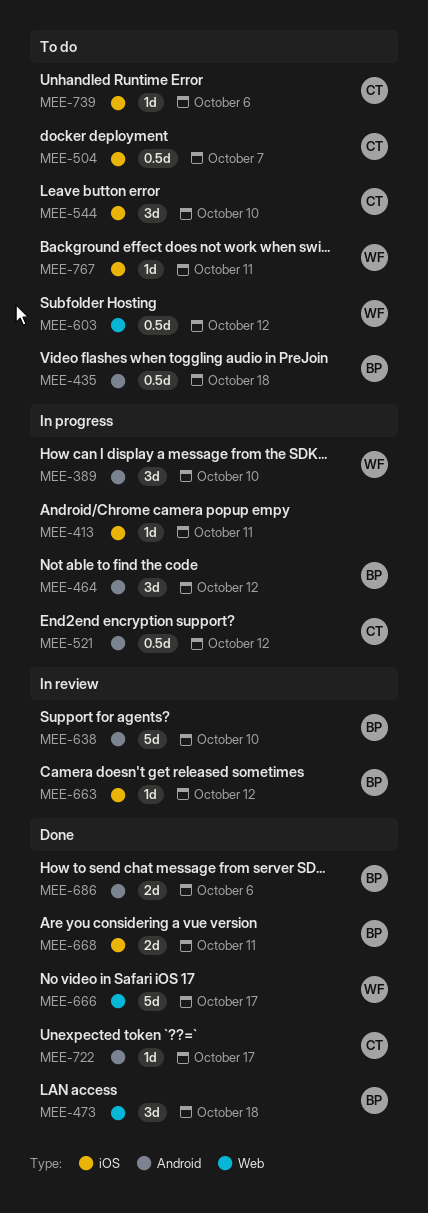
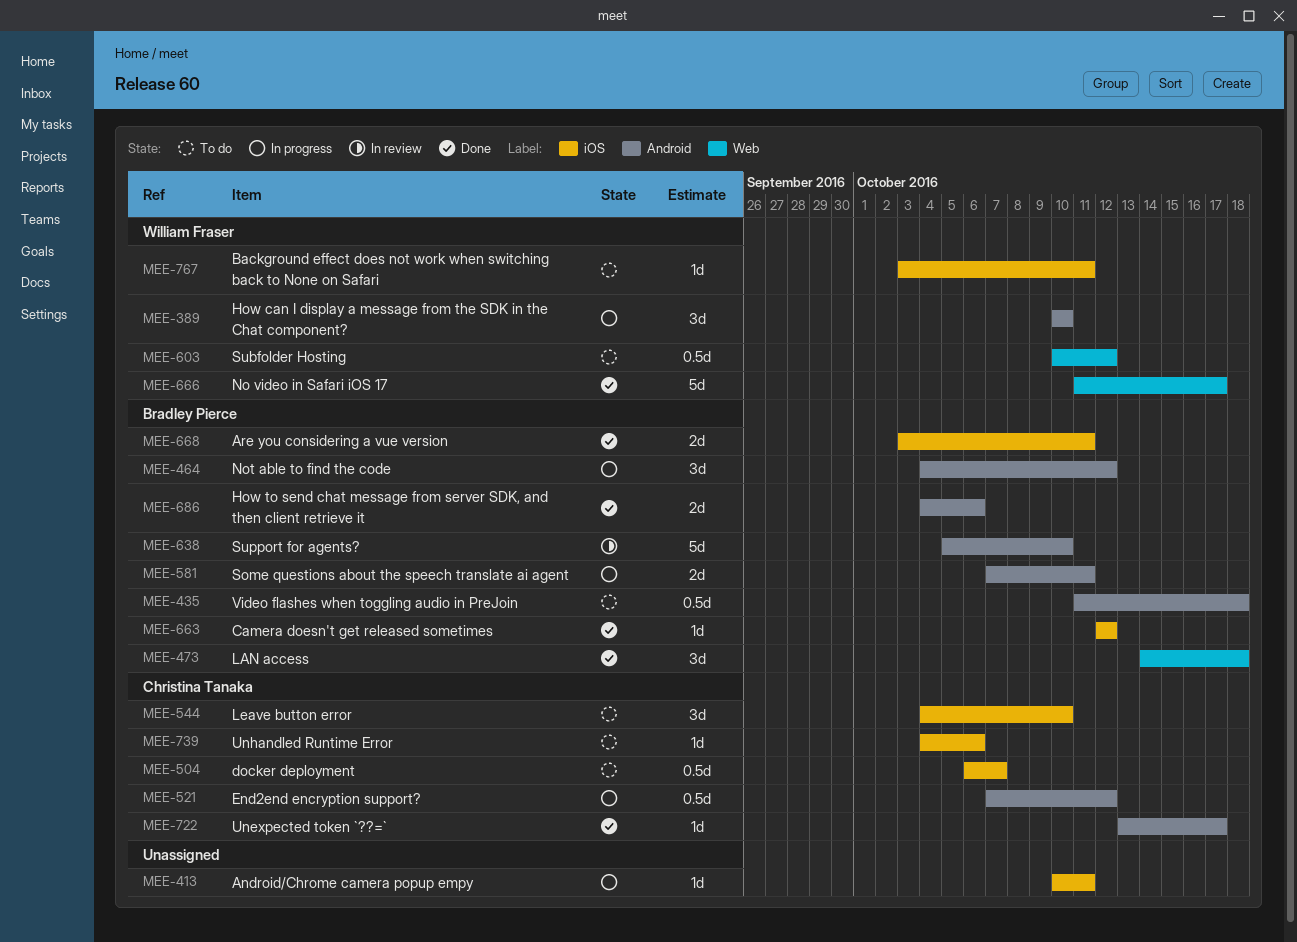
MEE-581: none -> present
MEE-663, status: In review -> Done

